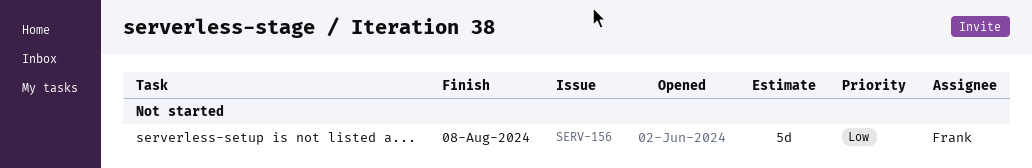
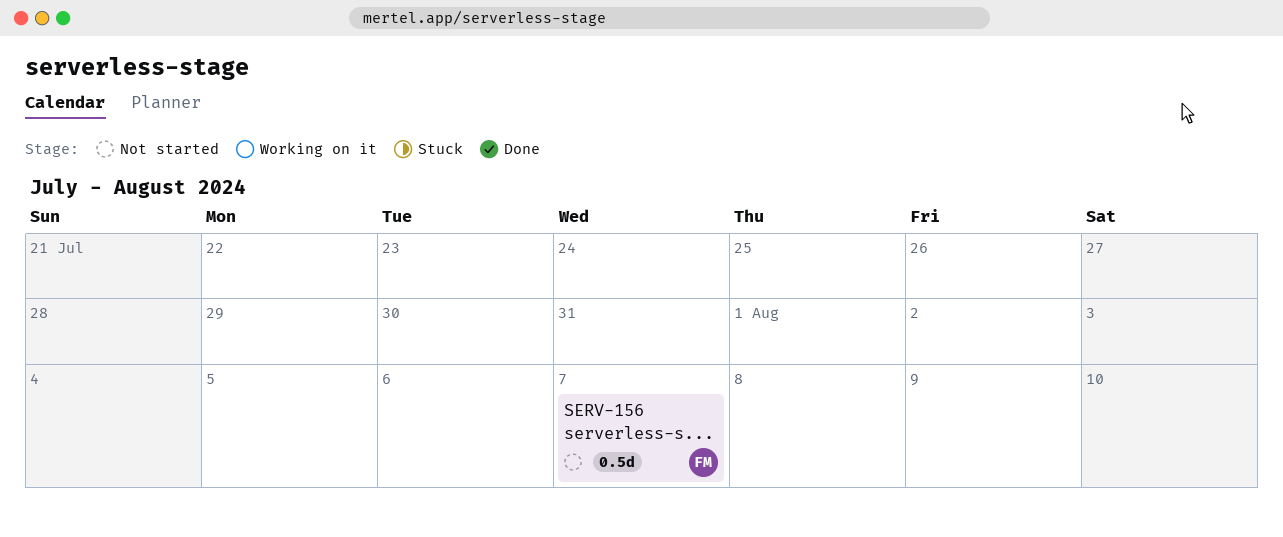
SERV-156, estimate: 5d -> 0.5d
SERV-156, due: Aug 8 -> Aug 7

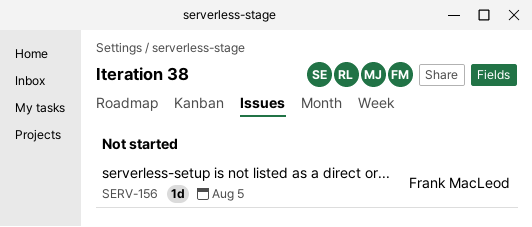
SERV-156, estimate: 0.5d -> 1d
SERV-156, due: Aug 7 -> Aug 5

